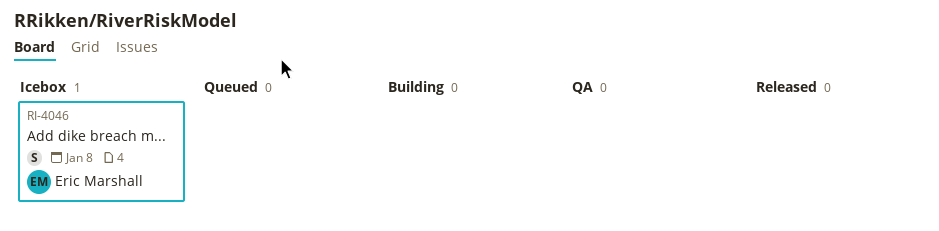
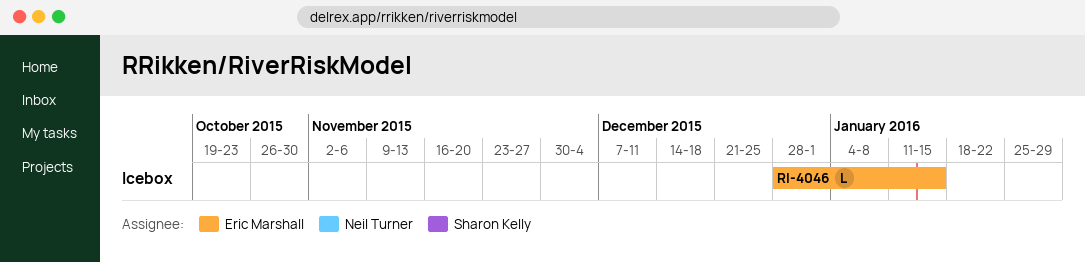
RI-4046, estimate: S -> L
RI-4046, due: Jan 8 -> Jan 15

